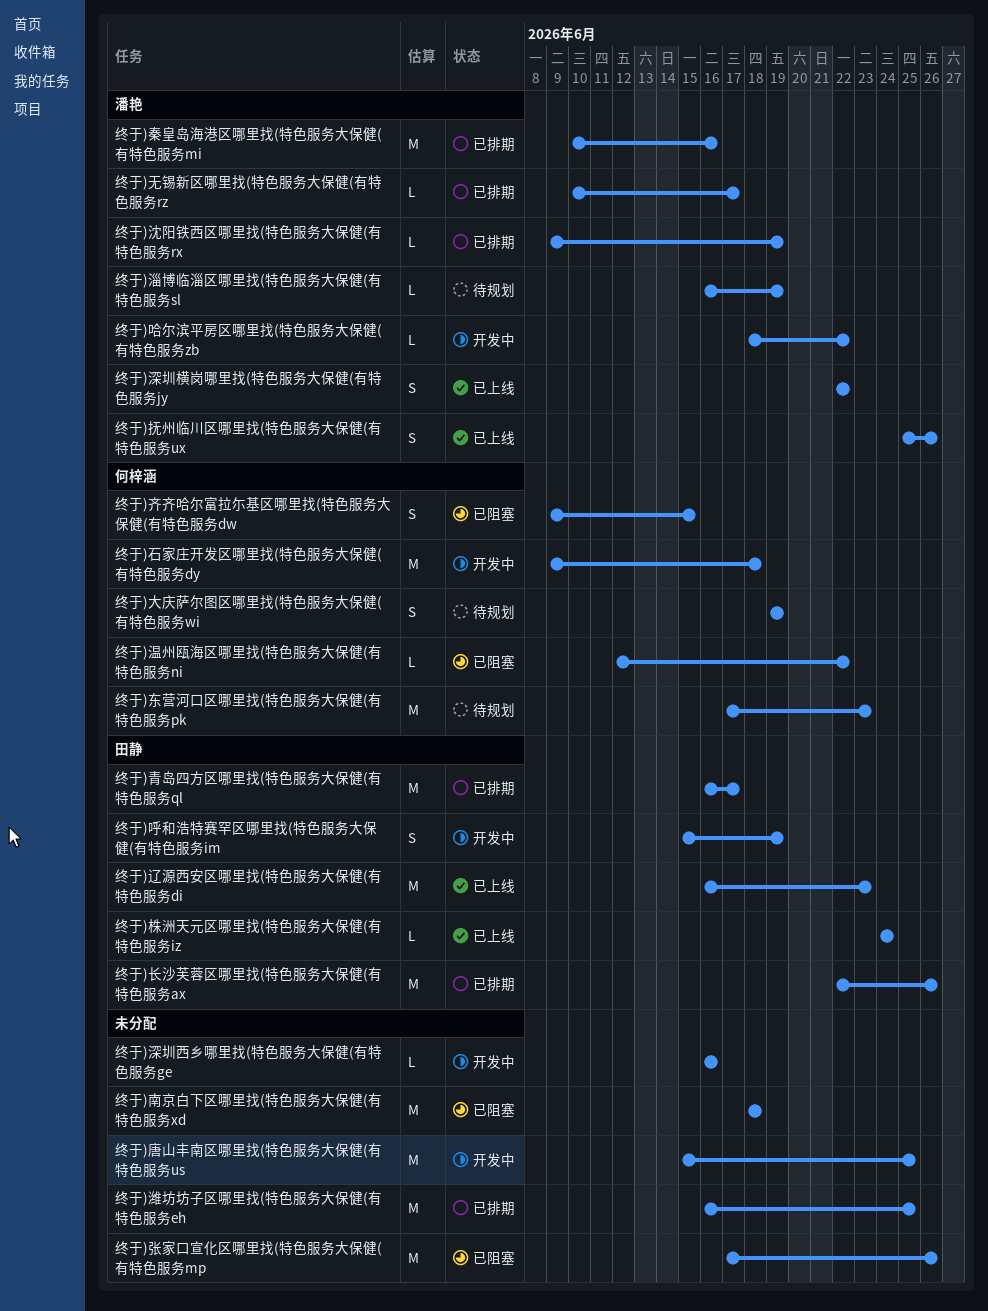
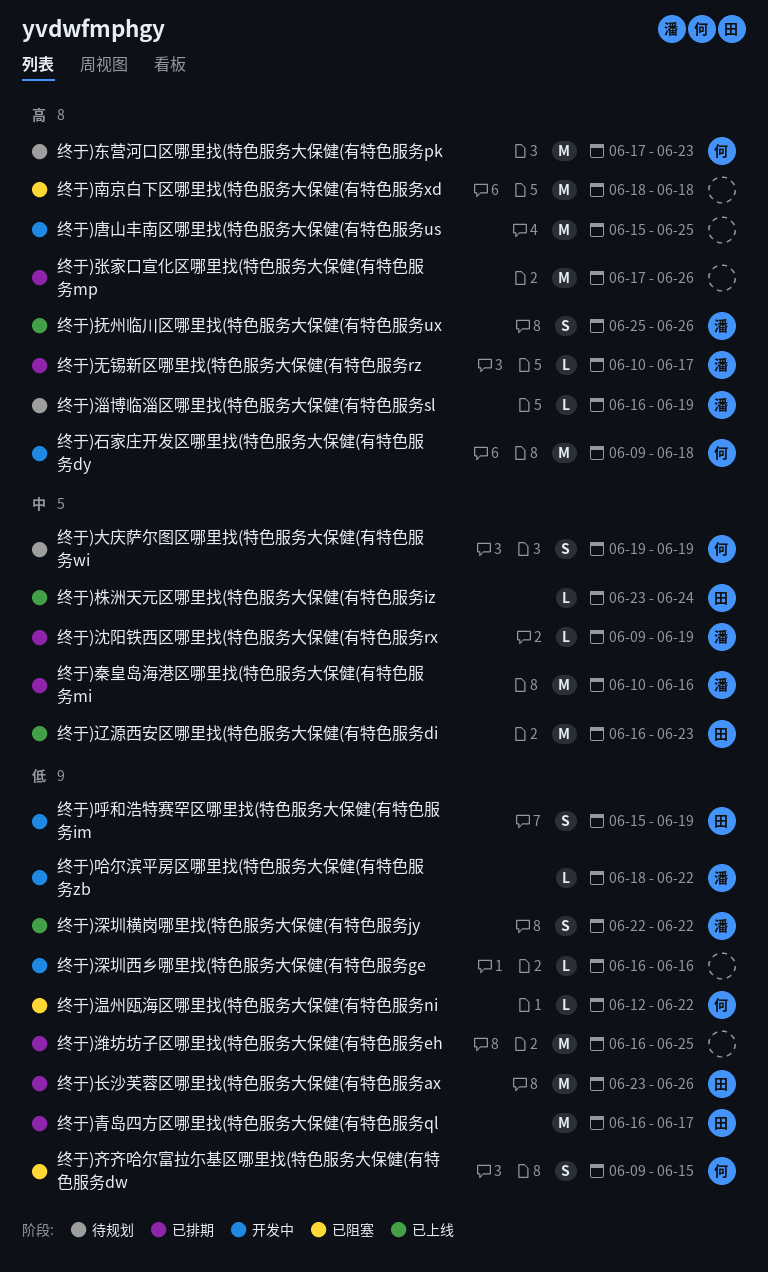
终于)张家口宣化区哪里找(特色服务大保健(有特色服务mp, status: 已阻塞 -> 已排期
终于)株洲天元区哪里找(特色服务大保健(有特色服务iz, start: Jun 24 -> Jun 23
终于)长沙芙蓉区哪里找(特色服务大保健(有特色服务ax, start: Jun 22 -> Jun 23

